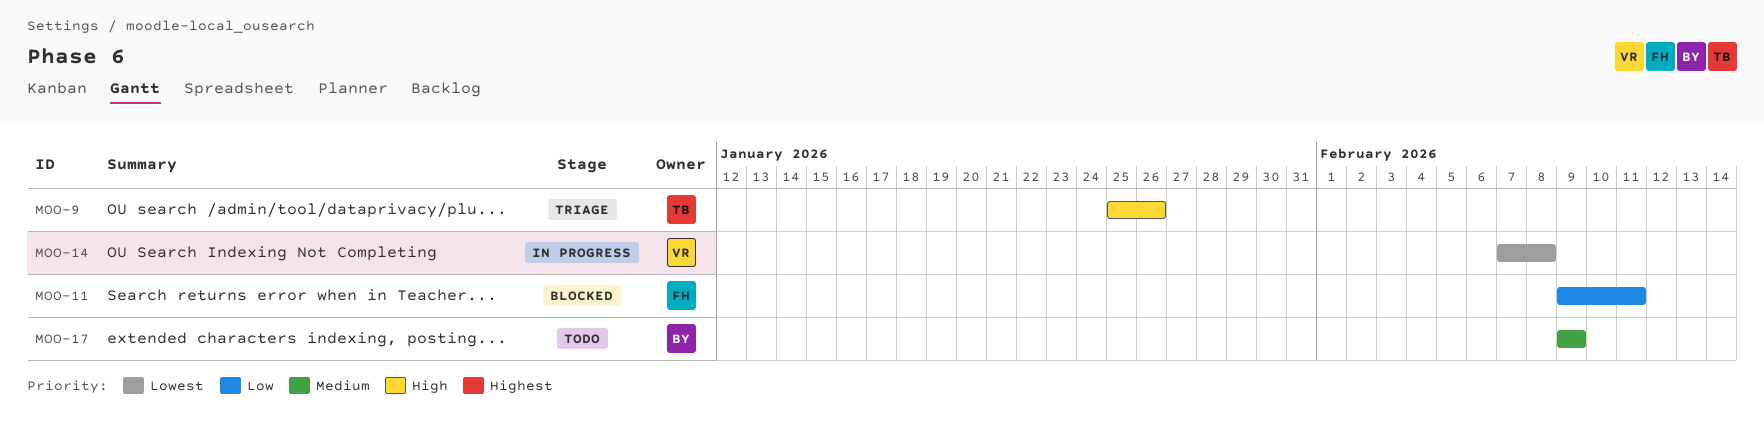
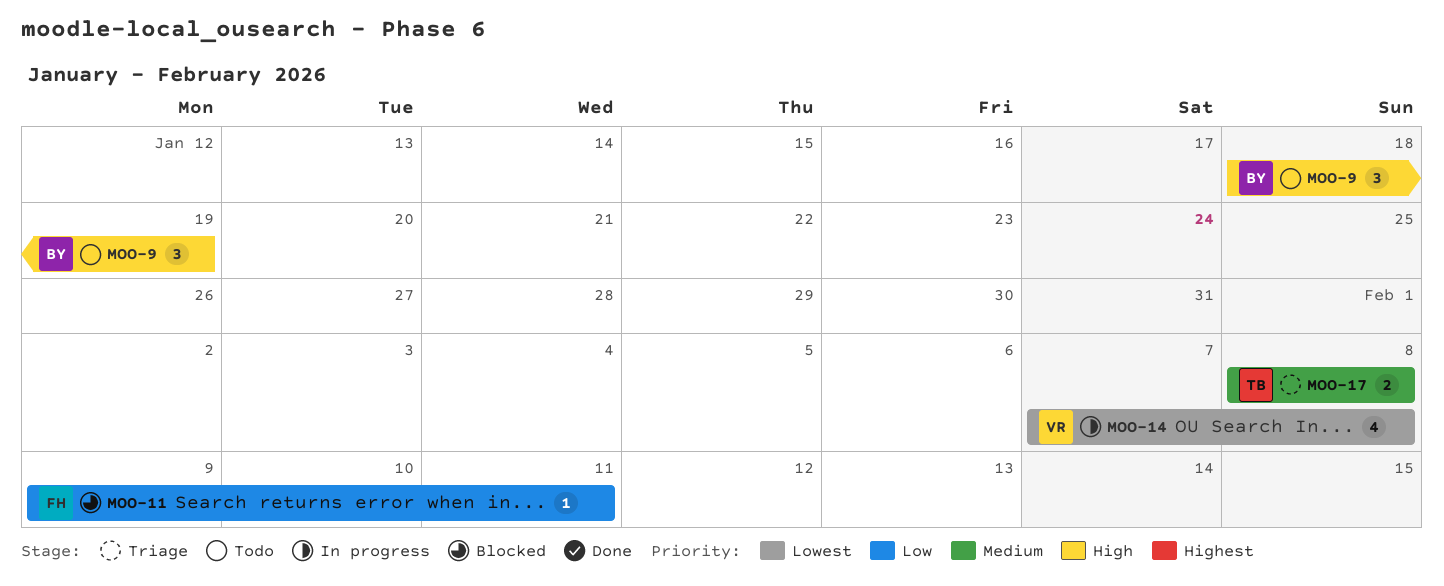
MOO-9, status: Triage -> Todo
MOO-9, owner: TB -> BY
MOO-9, start: Jan 25 -> Jan 18
MOO-9, due: Jan 26 -> Jan 19
MOO-17, status: Todo -> Triage
MOO-17, owner: BY -> TB
MOO-17, start: Feb 9 -> Feb 8
MOO-17, due: Feb 9 -> Feb 8

